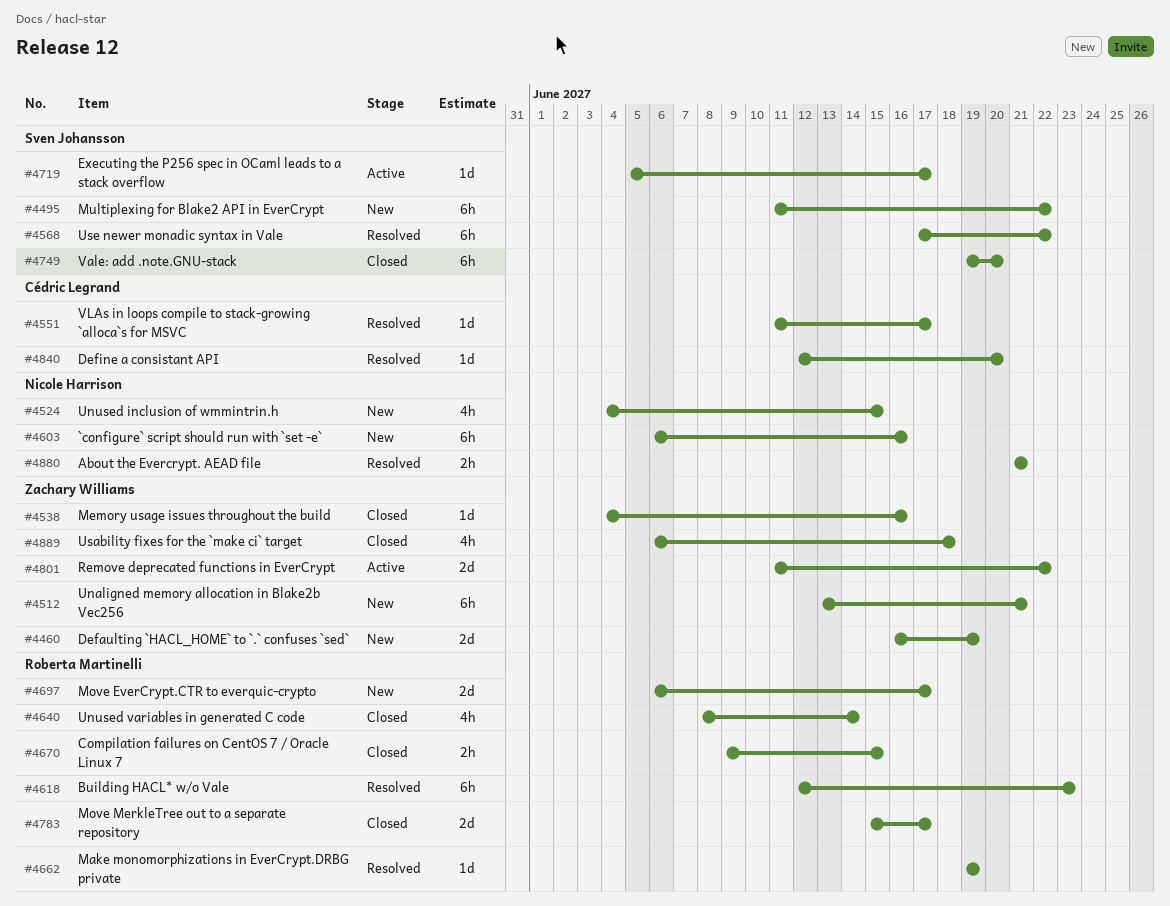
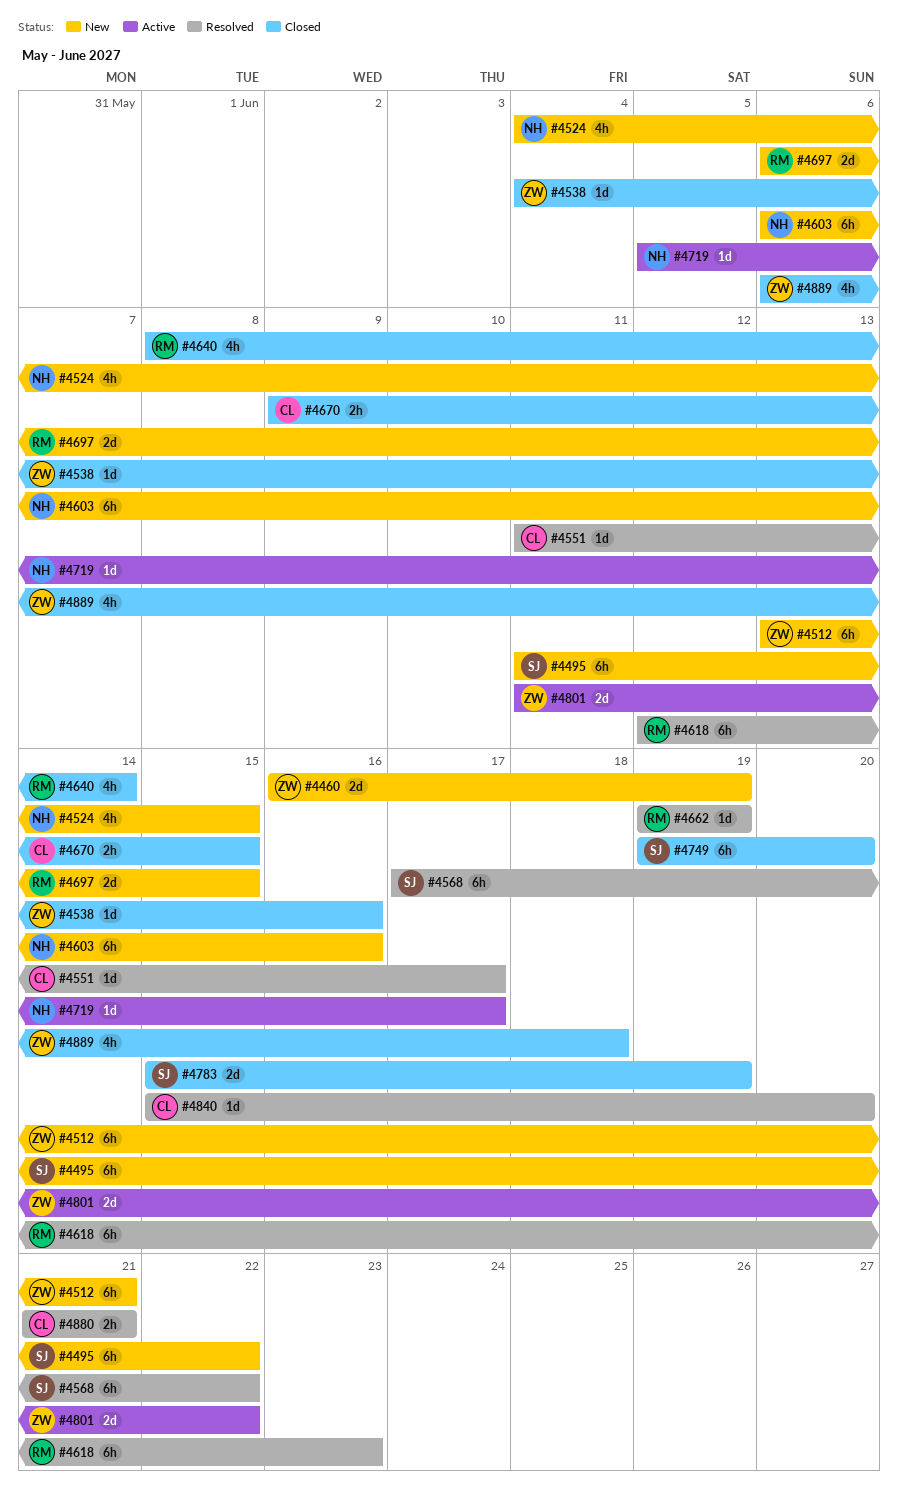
#4670, owner: Roberta Martinelli -> Cédric Legrand
#4697, due: Jun 17 -> Jun 15
#4719, owner: Sven Johansson -> Nicole Harrison
#4783, owner: Roberta Martinelli -> Sven Johansson
#4783, due: Jun 17 -> Jun 19
#4840, start: Jun 12 -> Jun 15
#4880, owner: Nicole Harrison -> Cédric Legrand

